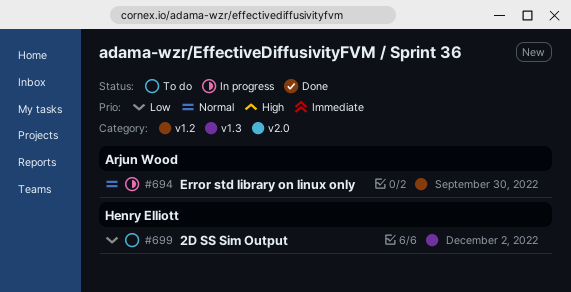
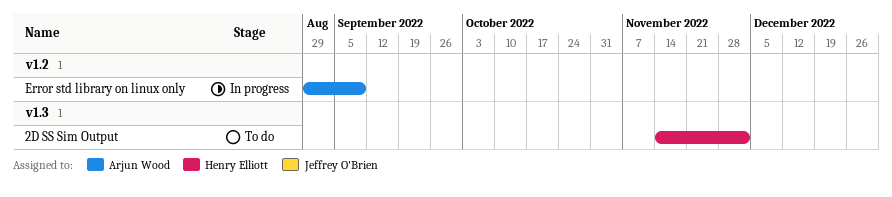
Error std library on linux only, due: Sep 30 -> Sep 9

